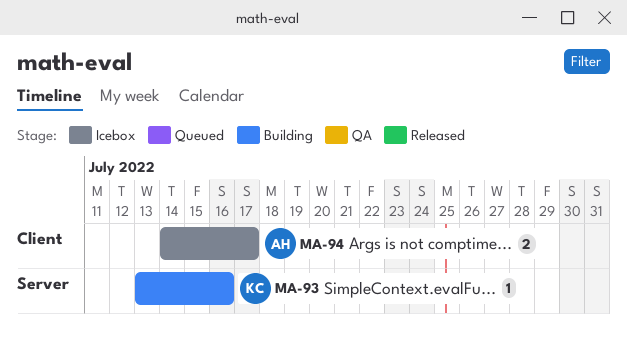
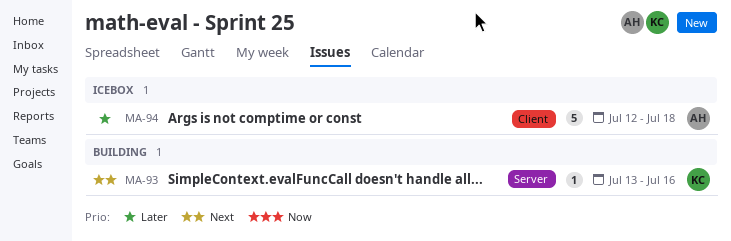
MA-94, estimate: 2 -> 5
MA-94, start: Jul 14 -> Jul 12
MA-94, due: Jul 17 -> Jul 18

